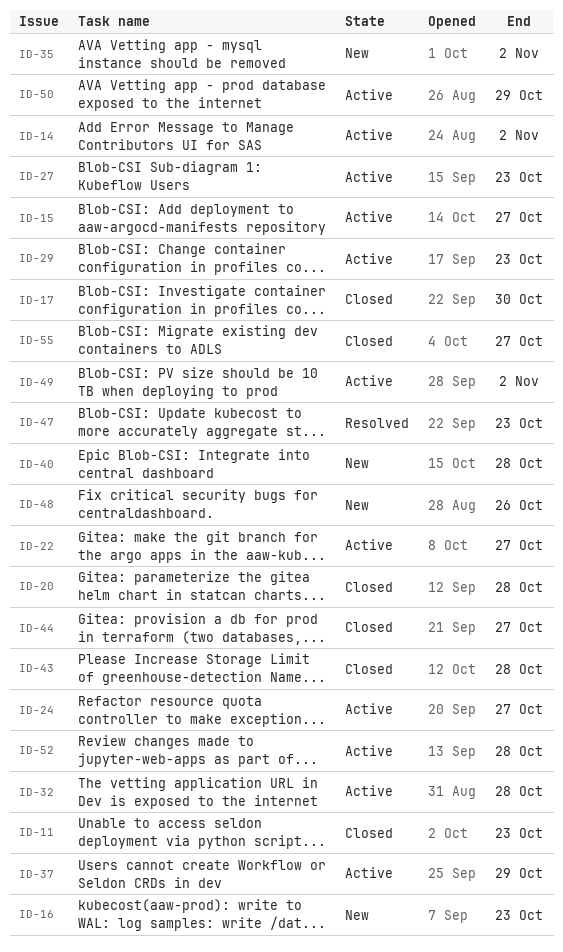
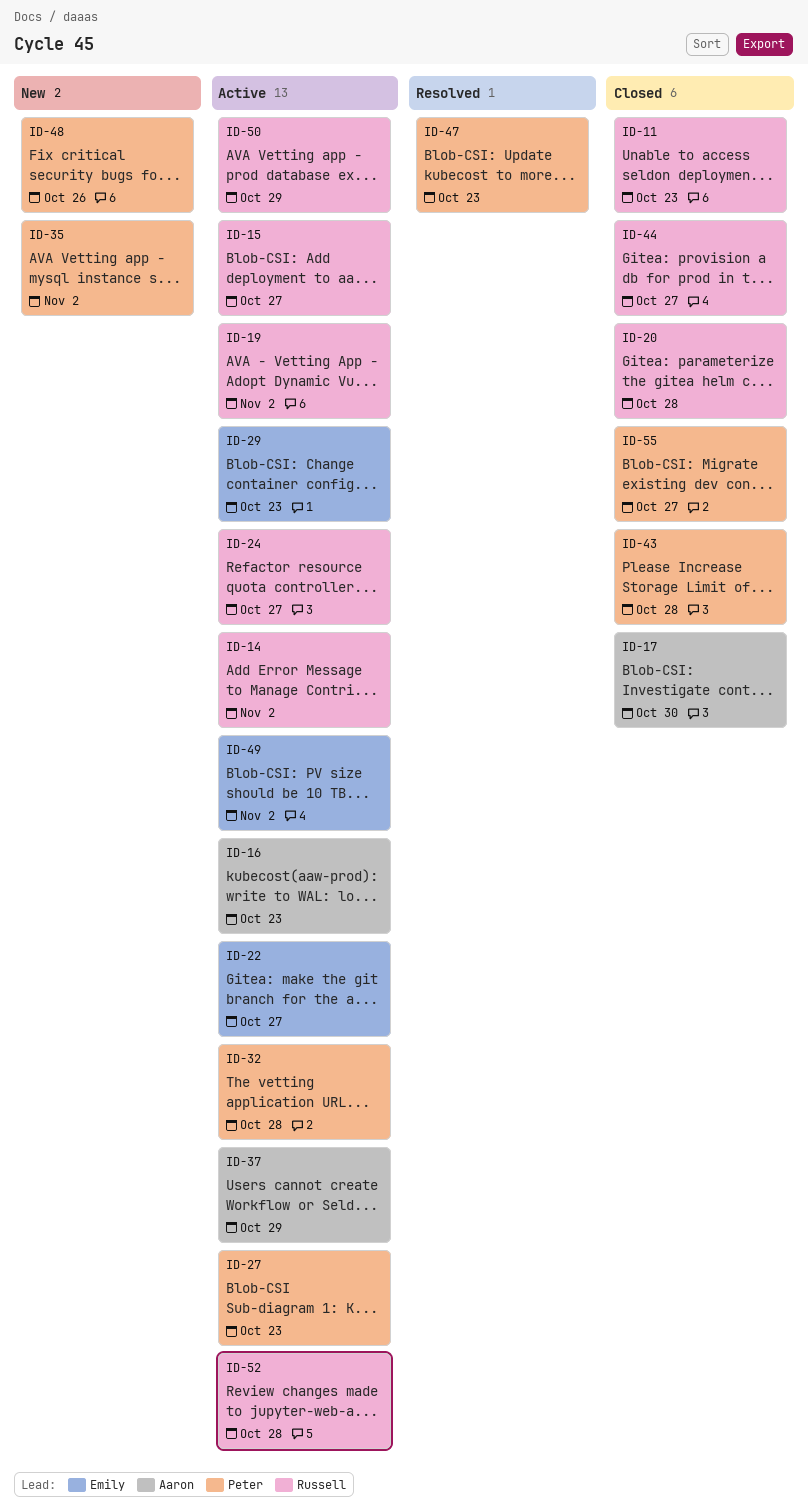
ID-16, status: New -> Active
ID-19: none -> present
ID-40: present -> none

